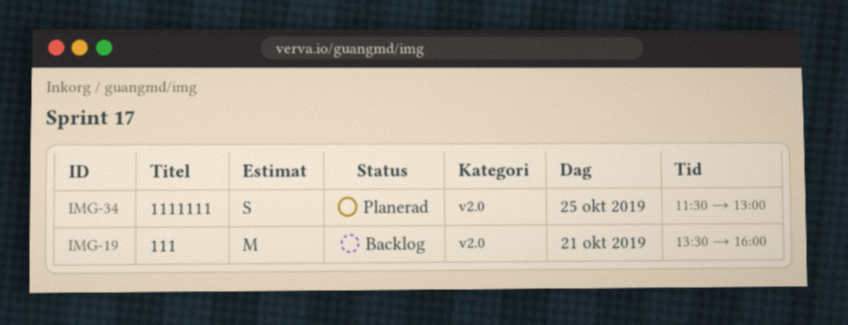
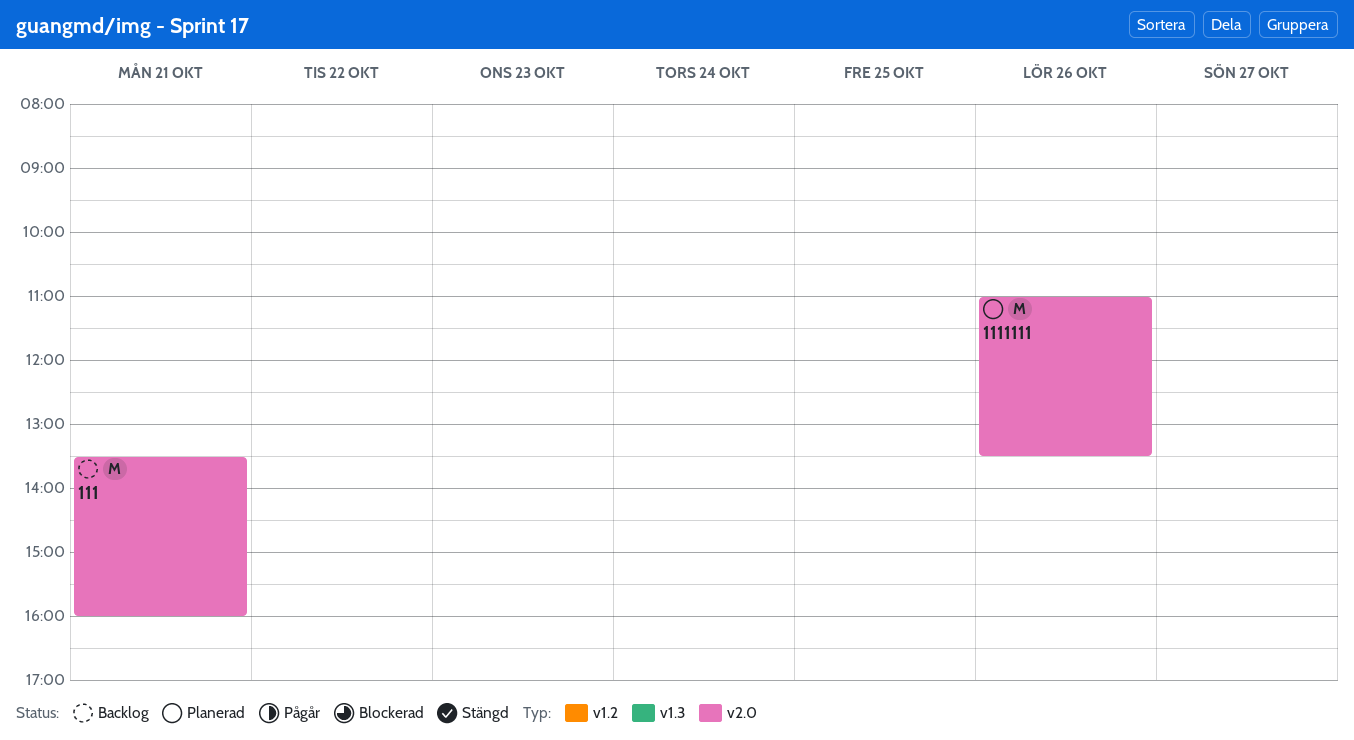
1111111, estimate: S -> M
1111111, day: Oct 25 -> Oct 26
1111111, begins: 11:30 -> 11:00
1111111, ends: 13:00 -> 13:30

